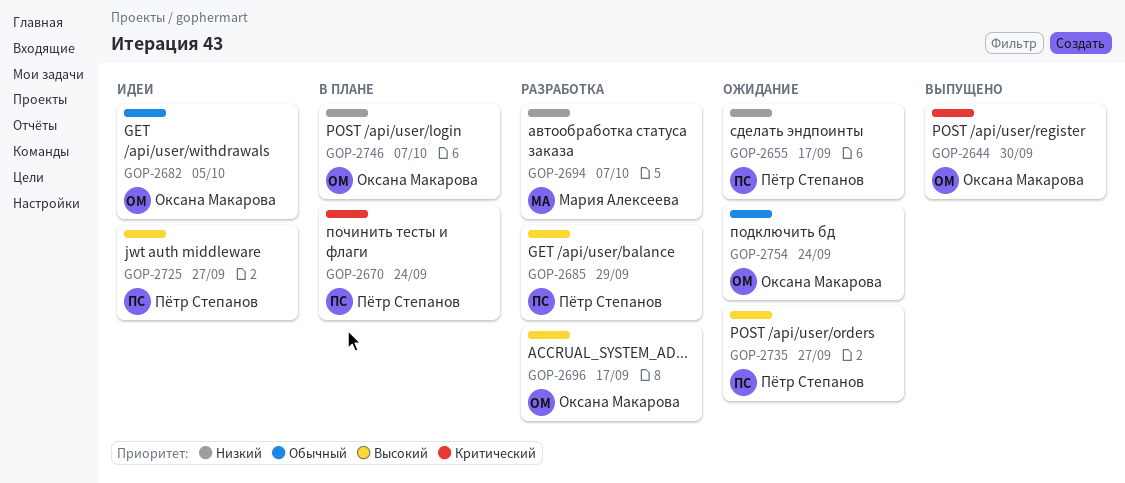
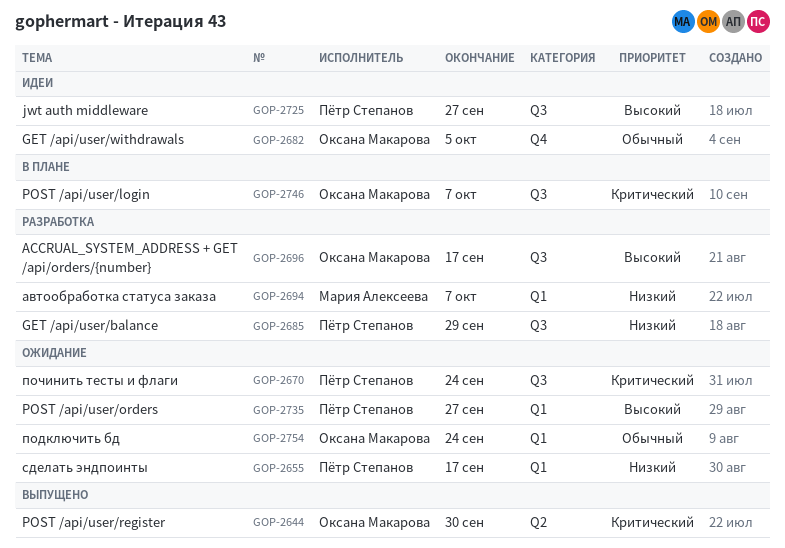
GOP-2670, status: В плане -> Ожидание
GOP-2685, priority: Высокий -> Низкий
GOP-2746, priority: Низкий -> Критический

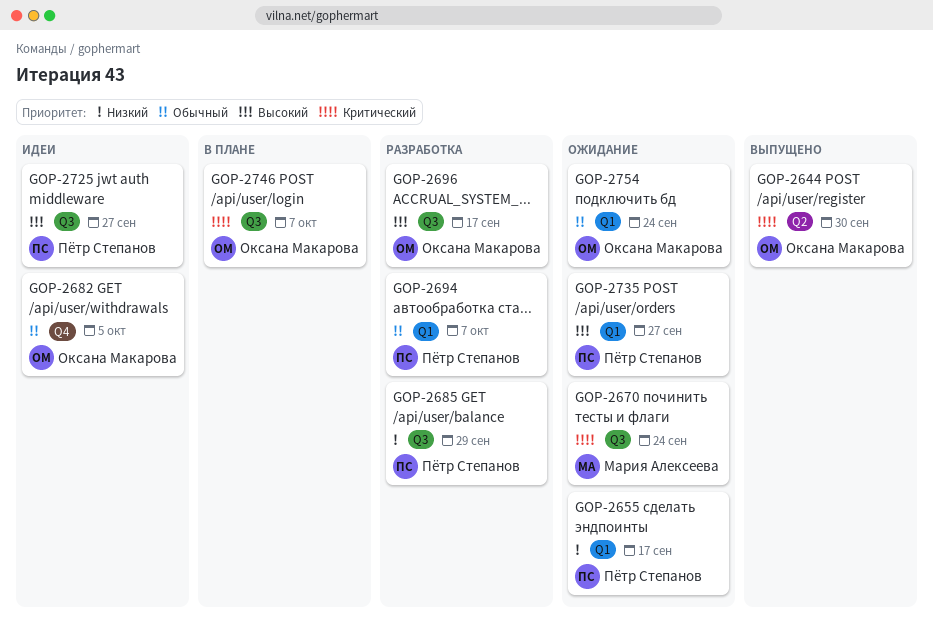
GOP-2670, owner: Пётр Степанов -> Мария Алексеева
GOP-2694, owner: Мария Алексеева -> Пётр Степанов
GOP-2694, priority: Низкий -> Обычный

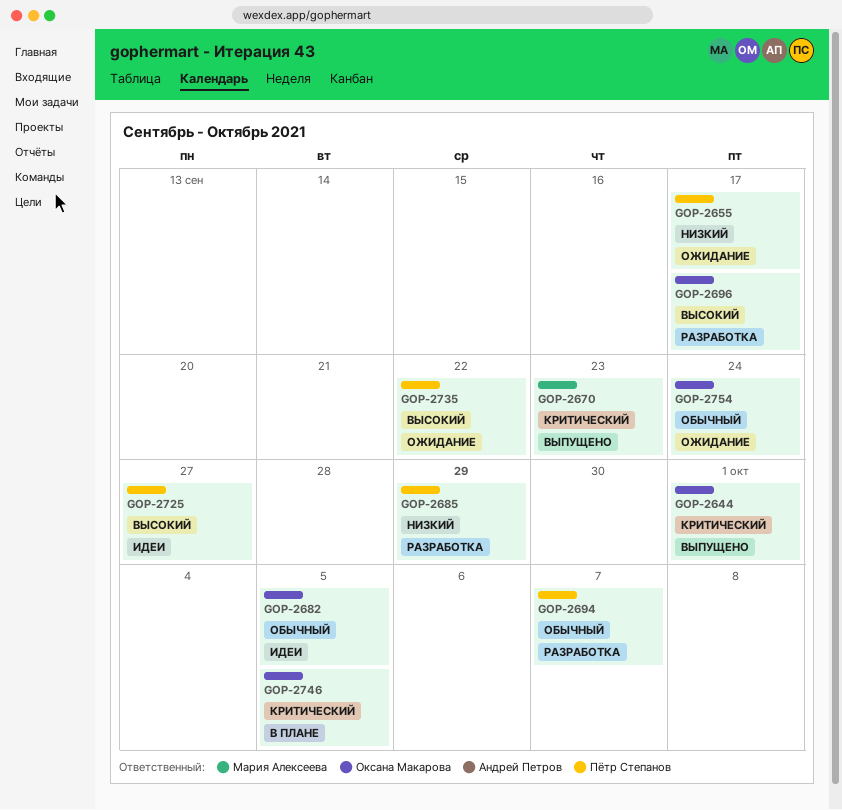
GOP-2644, due: Sep 30 -> Oct 1
GOP-2670, status: Ожидание -> Выпущено
GOP-2670, due: Sep 24 -> Sep 23
GOP-2735, due: Sep 27 -> Sep 22
GOP-2746, due: Oct 7 -> Oct 5

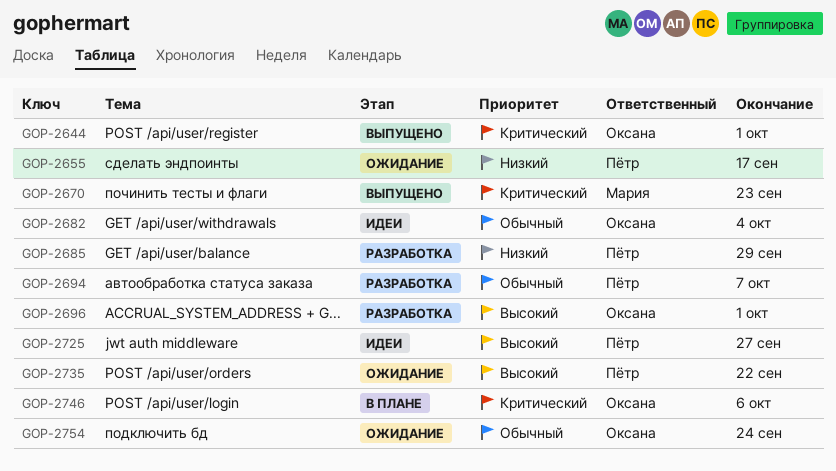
GOP-2682, due: Oct 5 -> Oct 4
GOP-2696, due: Sep 17 -> Oct 1
GOP-2746, due: Oct 5 -> Oct 6

